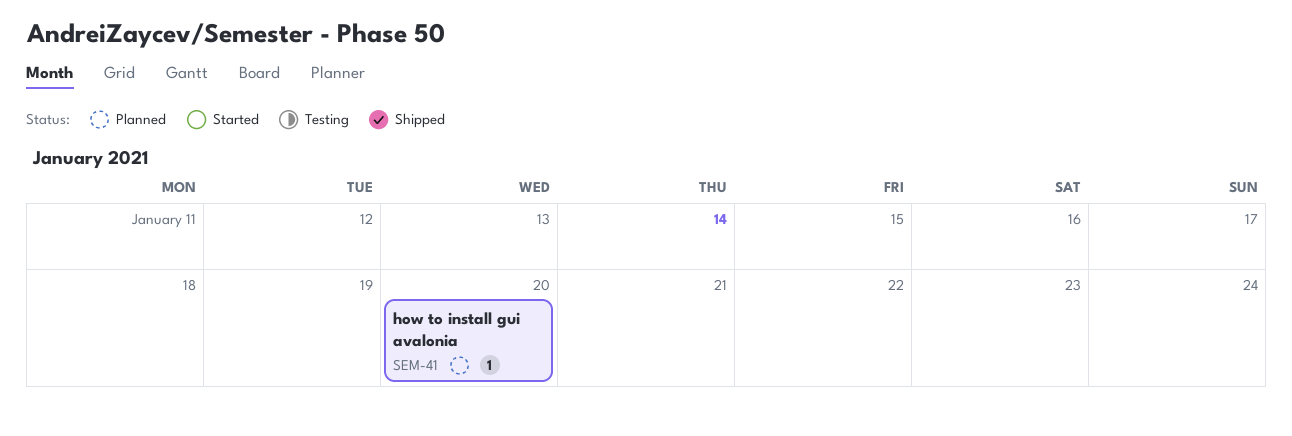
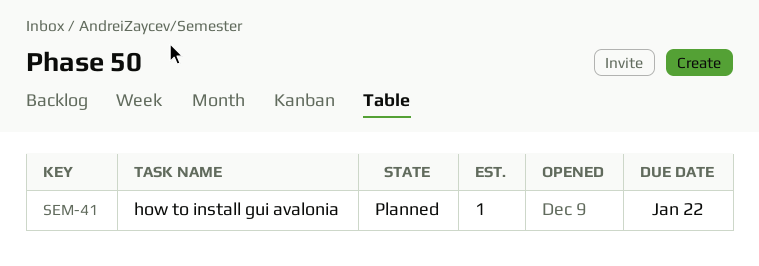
SEM-41, due: Jan 20 -> Jan 22

